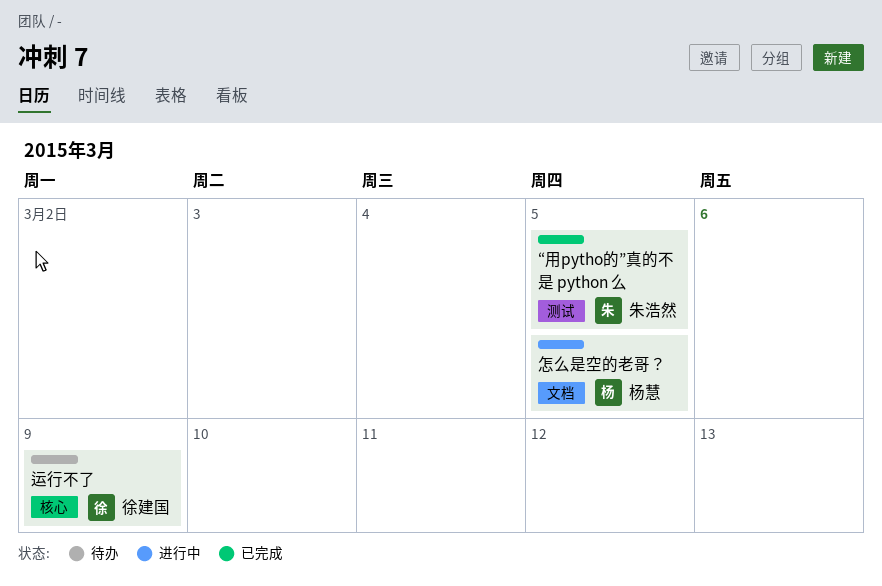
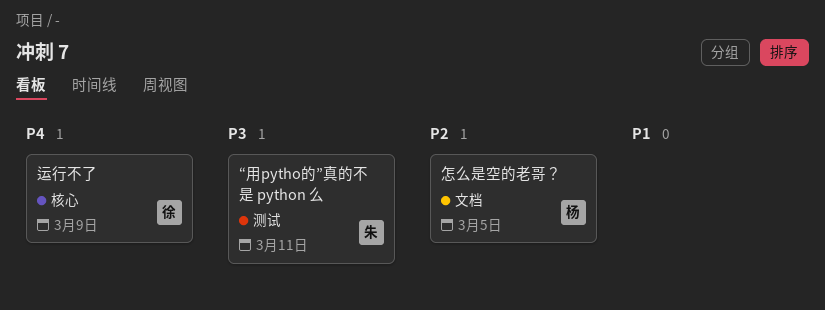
“用pytho的”真的不是 python 么, due: Mar 5 -> Mar 11

